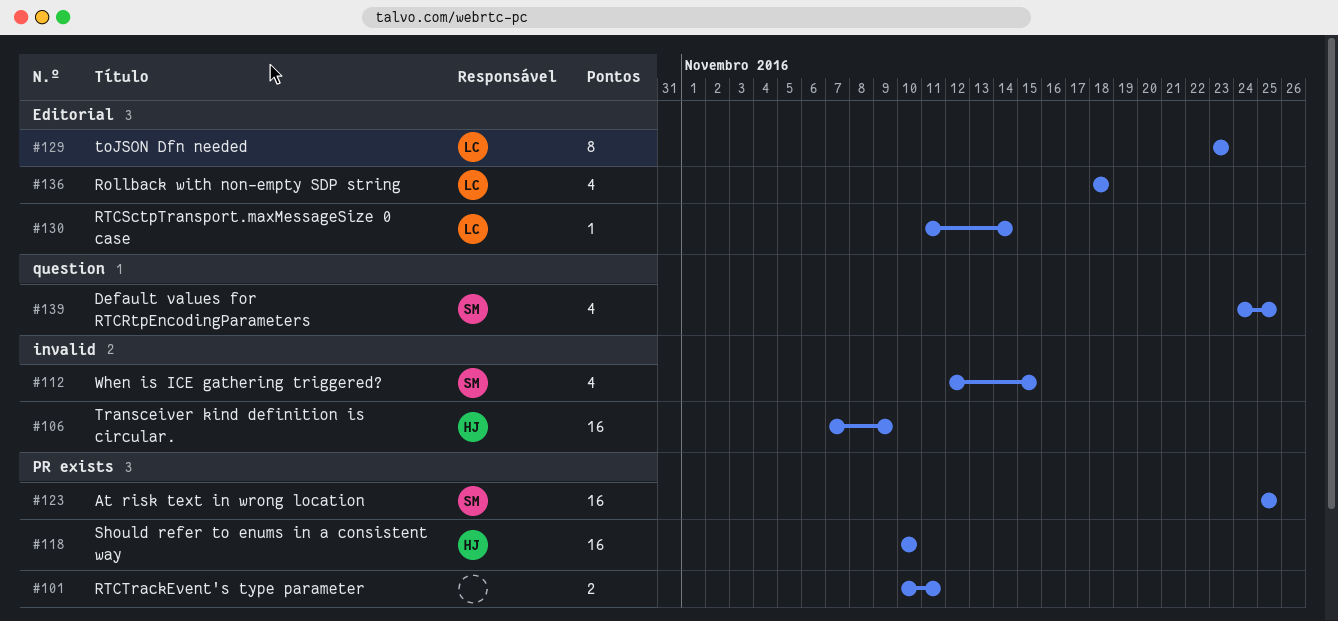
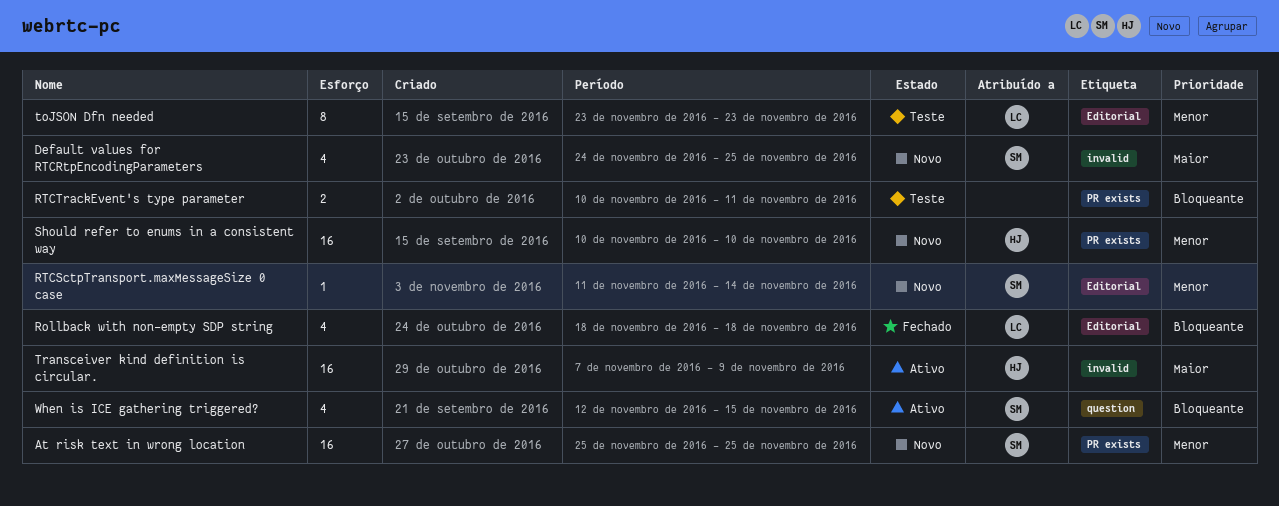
Default values for RTCRtpEncodingParameters, label: question -> invalid
RTCSctpTransport.maxMessageSize 0 case, owner: LC -> SM
When is ICE gathering triggered?, label: invalid -> question

